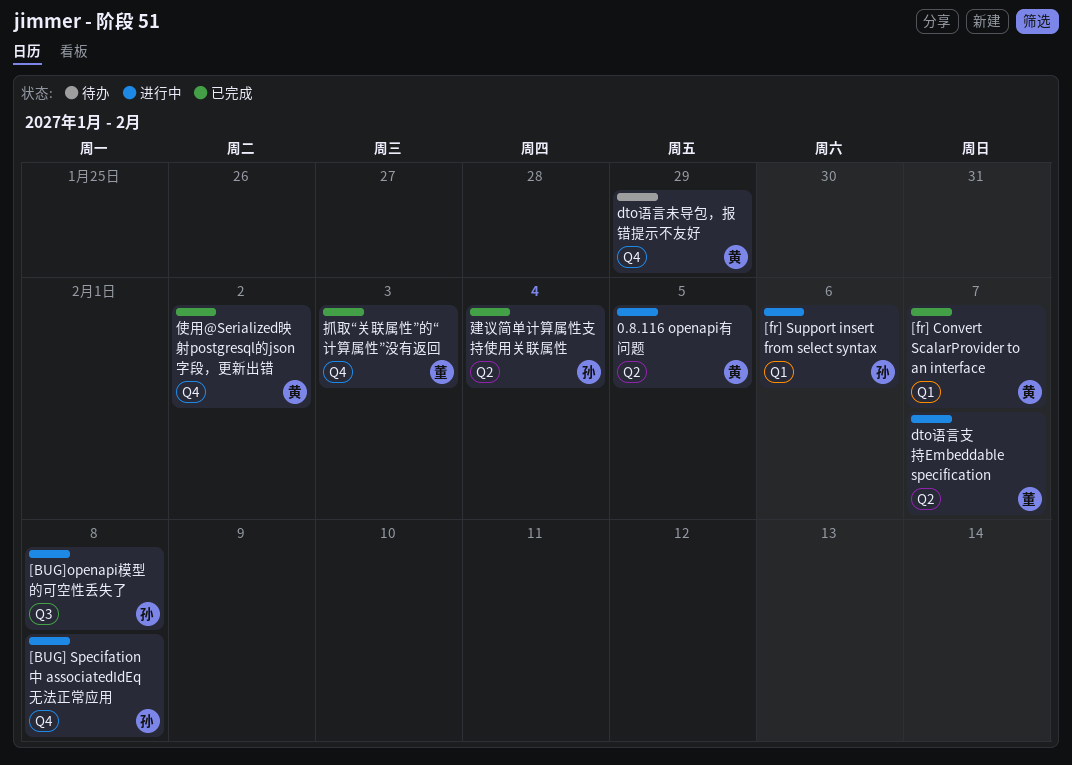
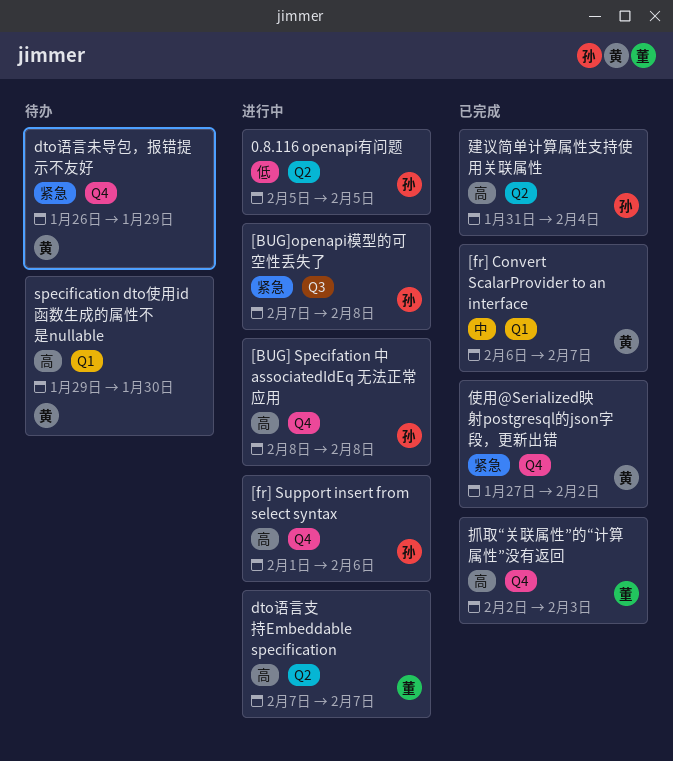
0.8.116 openapi有问题, owner: 黄 -> 孙
[fr] Support insert from select syntax, label: Q1 -> Q4
specification dto使用id函数生成的属性不是nullable: none -> present

